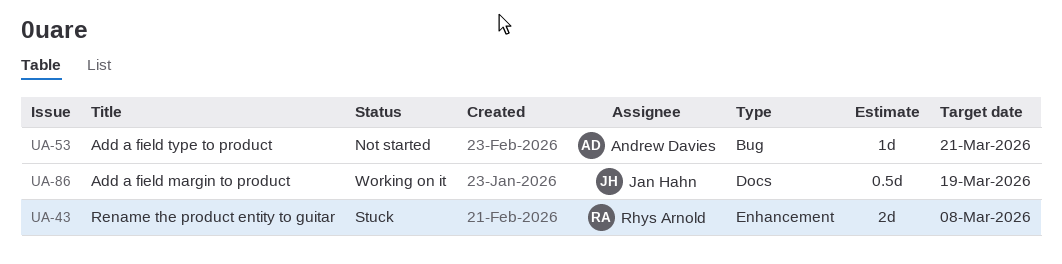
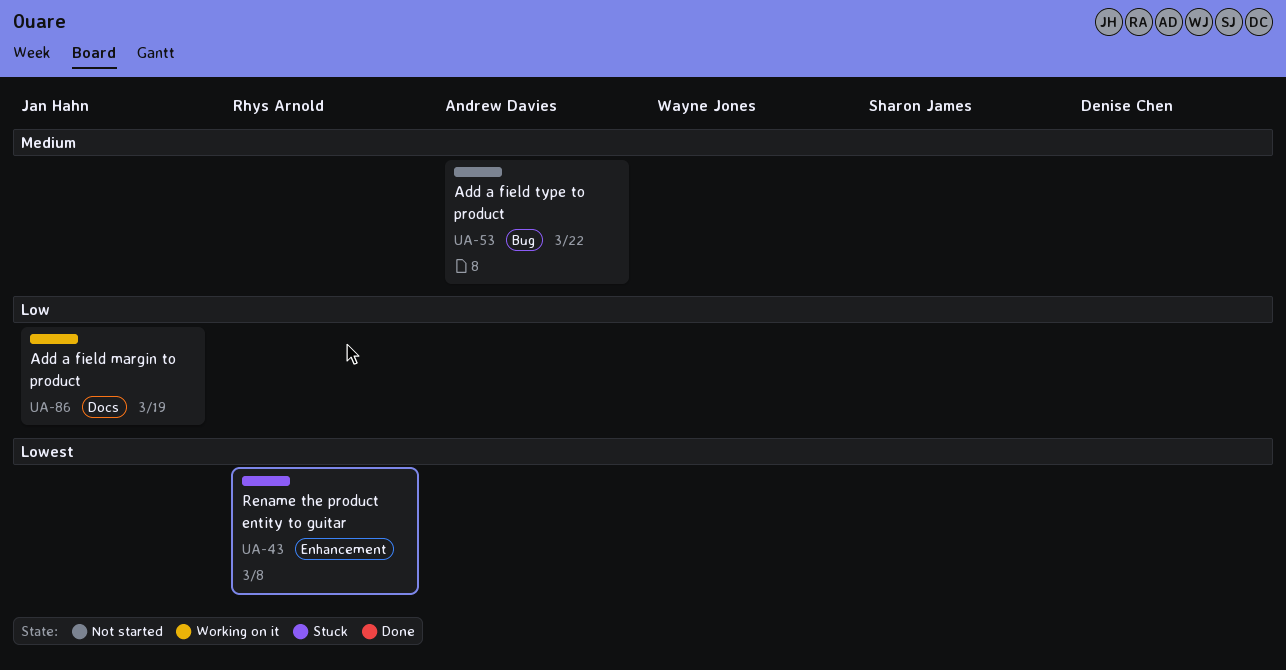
UA-53, due: Mar 21 -> Mar 22

